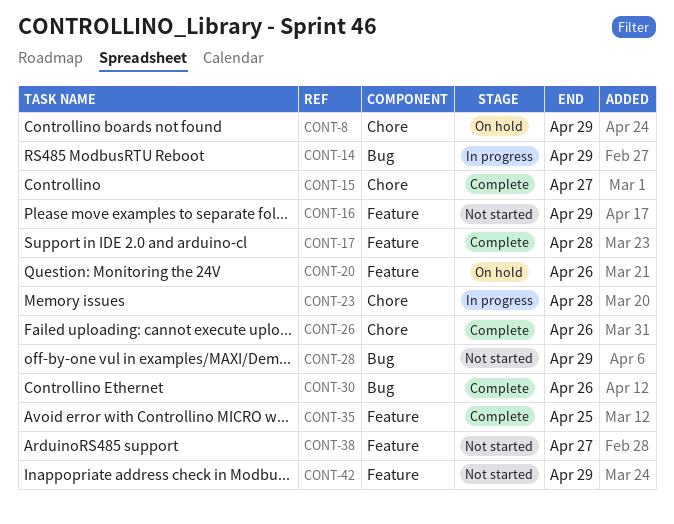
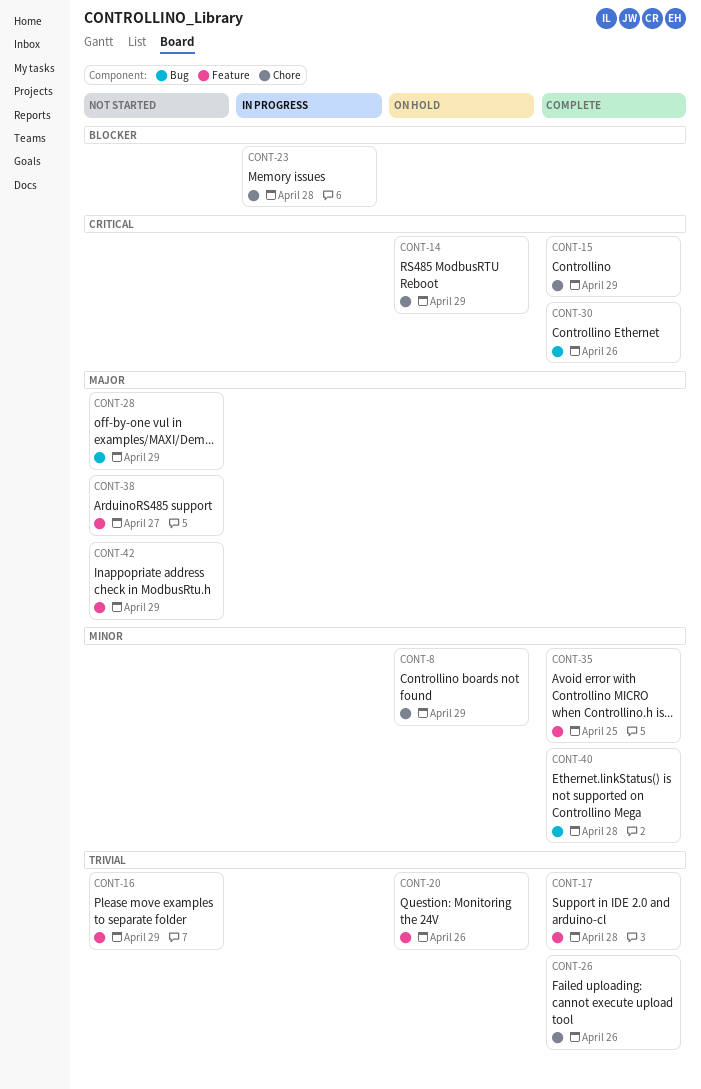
CONT-14, status: In progress -> On hold
CONT-14, label: Bug -> Chore
CONT-15, due: Apr 27 -> Apr 29
CONT-40: none -> present

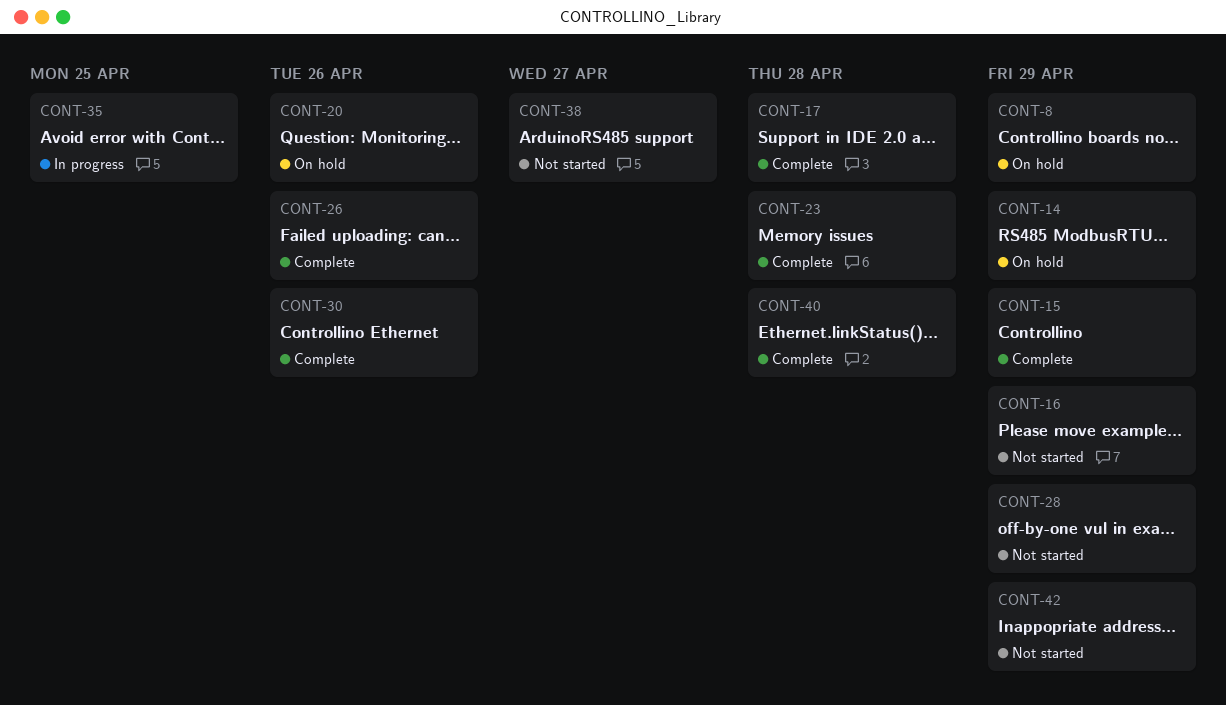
CONT-23, status: In progress -> Complete
CONT-35, status: Complete -> In progress

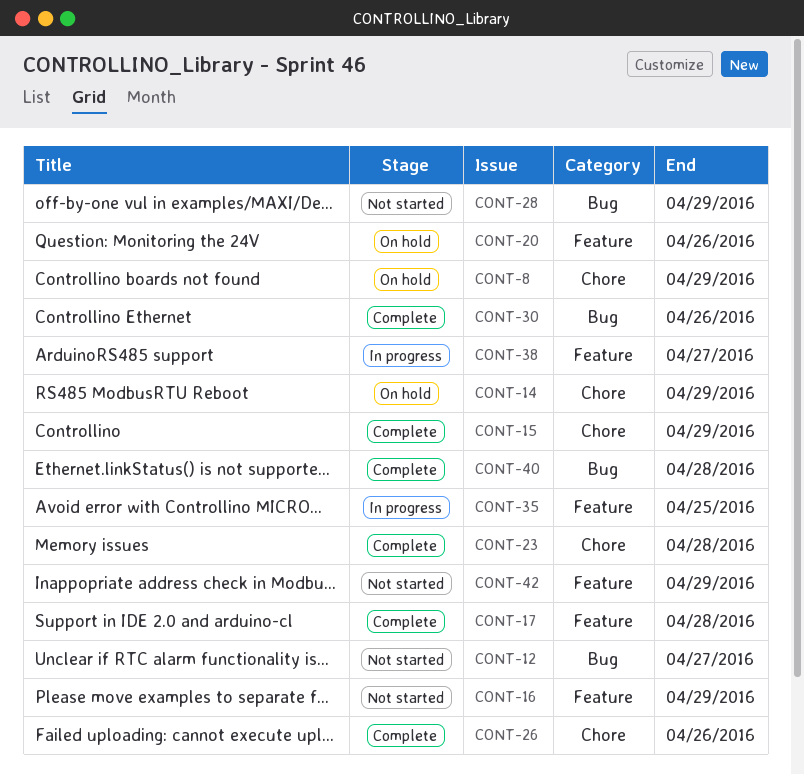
CONT-12: none -> present
CONT-38, status: Not started -> In progress

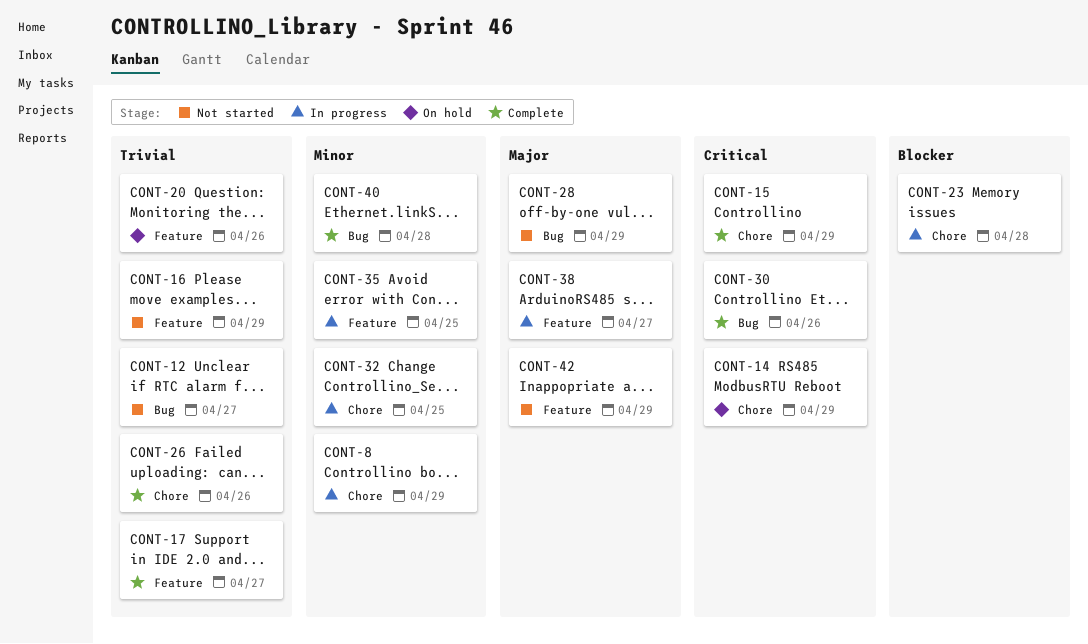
CONT-8, status: On hold -> In progress
CONT-17, due: Apr 28 -> Apr 27
CONT-23, status: Complete -> In progress
CONT-32: none -> present

